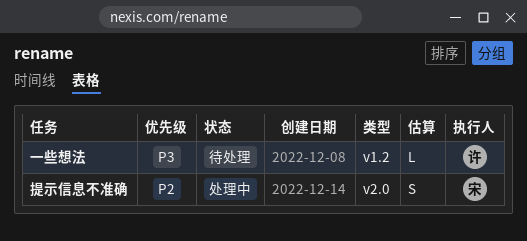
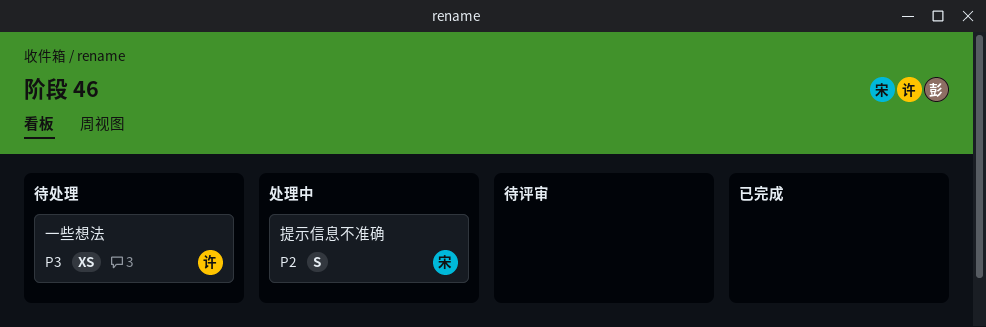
一些想法, estimate: L -> XS

